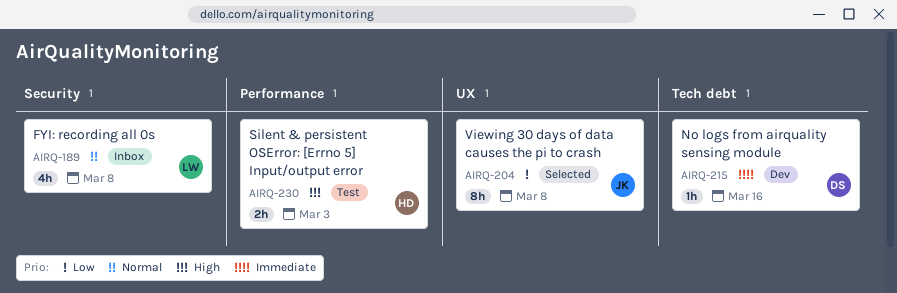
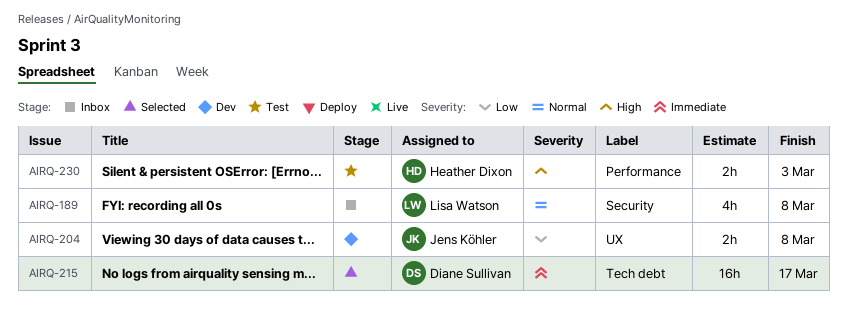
AIRQ-204, status: Selected -> Dev
AIRQ-204, estimate: 8h -> 2h
AIRQ-215, status: Dev -> Selected
AIRQ-215, estimate: 1h -> 16h
AIRQ-215, due: Mar 16 -> Mar 17

